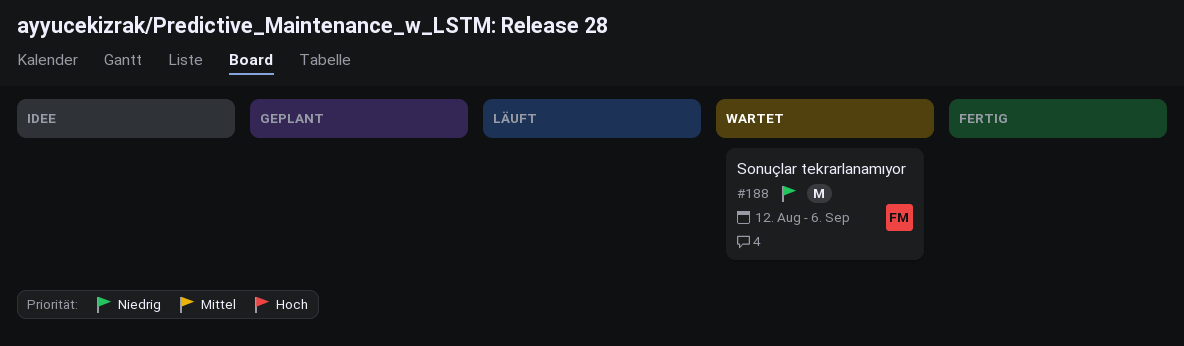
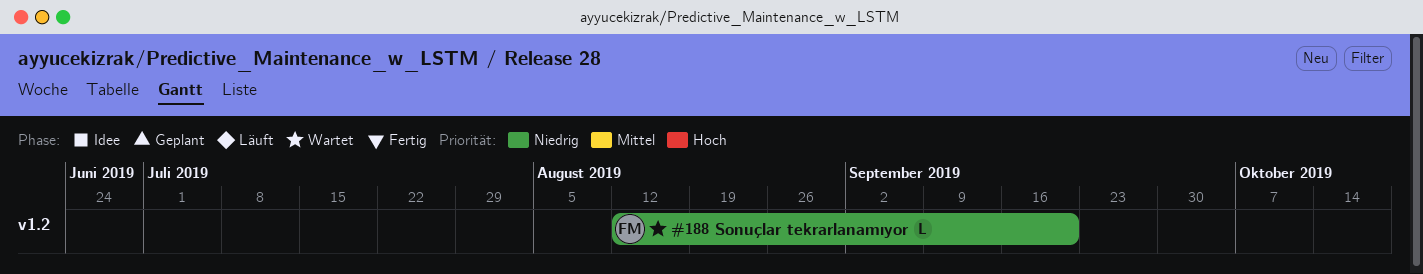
#188, estimate: M -> L
#188, due: Sep 6 -> Sep 20

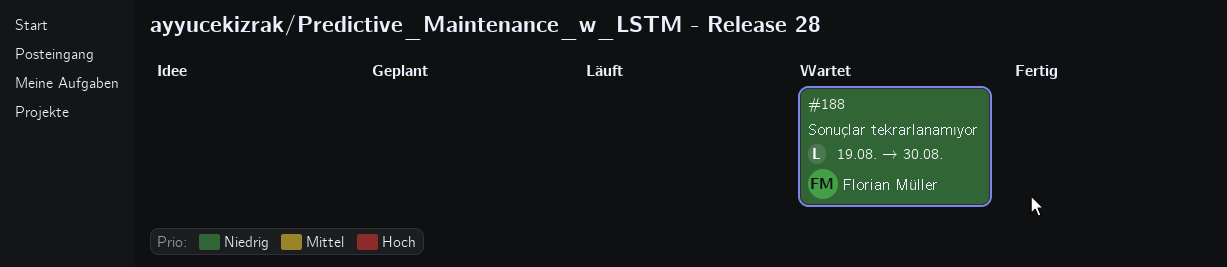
#188, start: Aug 12 -> Aug 19
#188, due: Sep 20 -> Aug 30

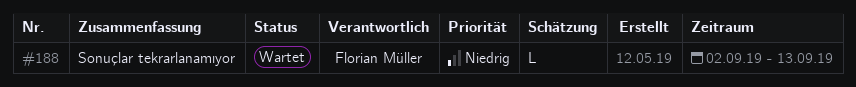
#188, start: Aug 19 -> Sep 2
#188, due: Aug 30 -> Sep 13

